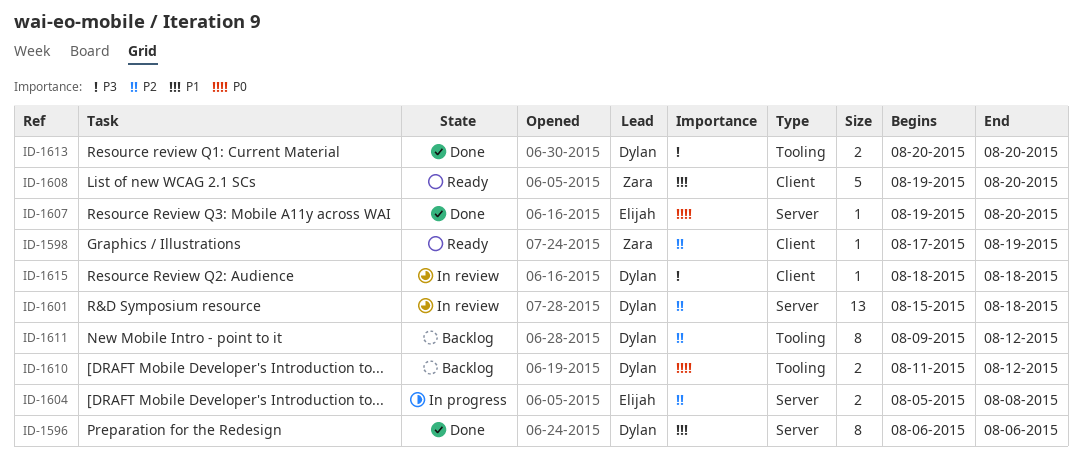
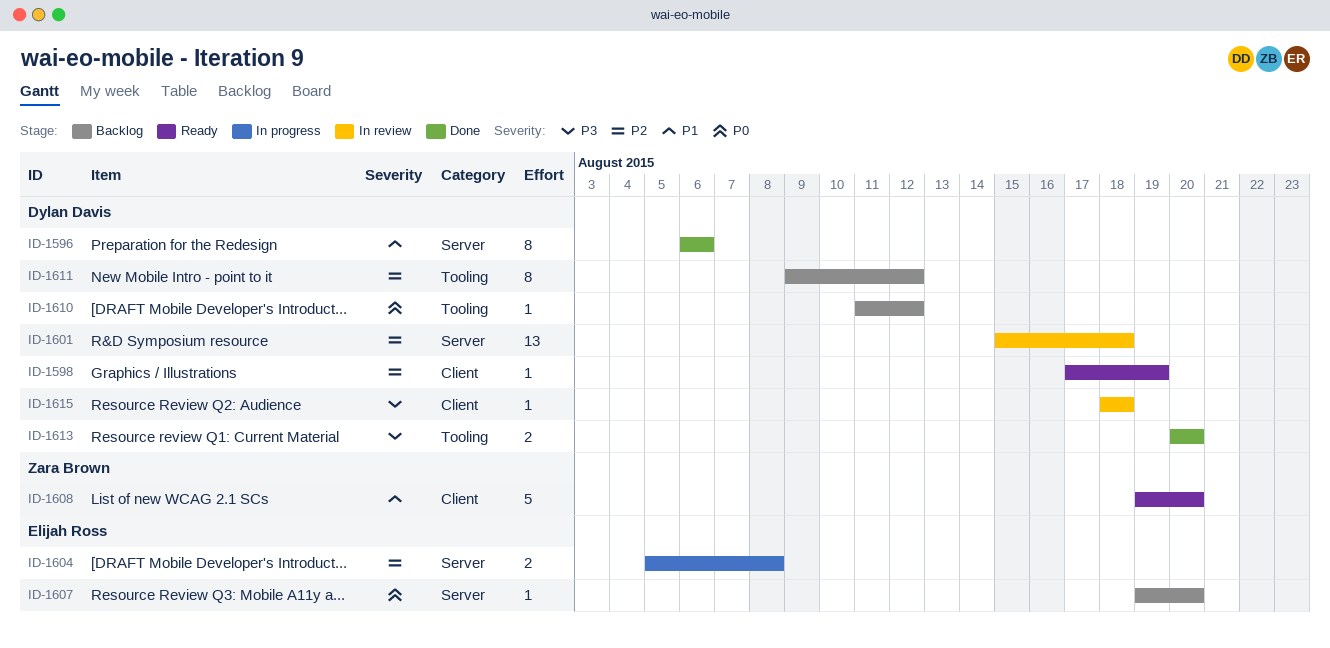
ID-1598, owner: Zara Brown -> Dylan Davis
ID-1607, status: Done -> Backlog
ID-1610, estimate: 2 -> 1

